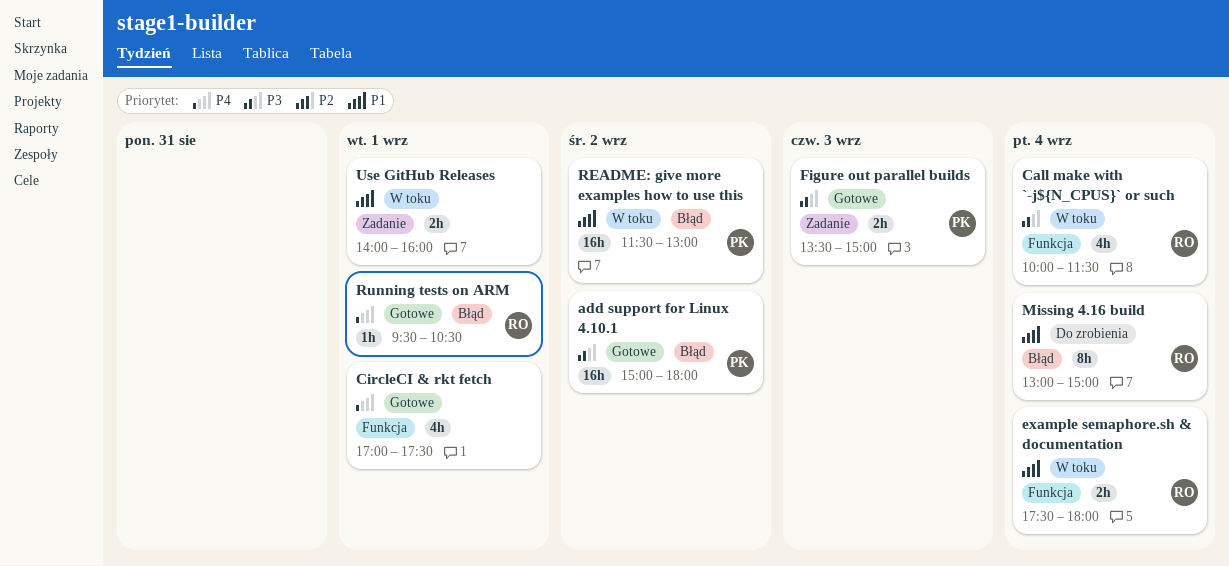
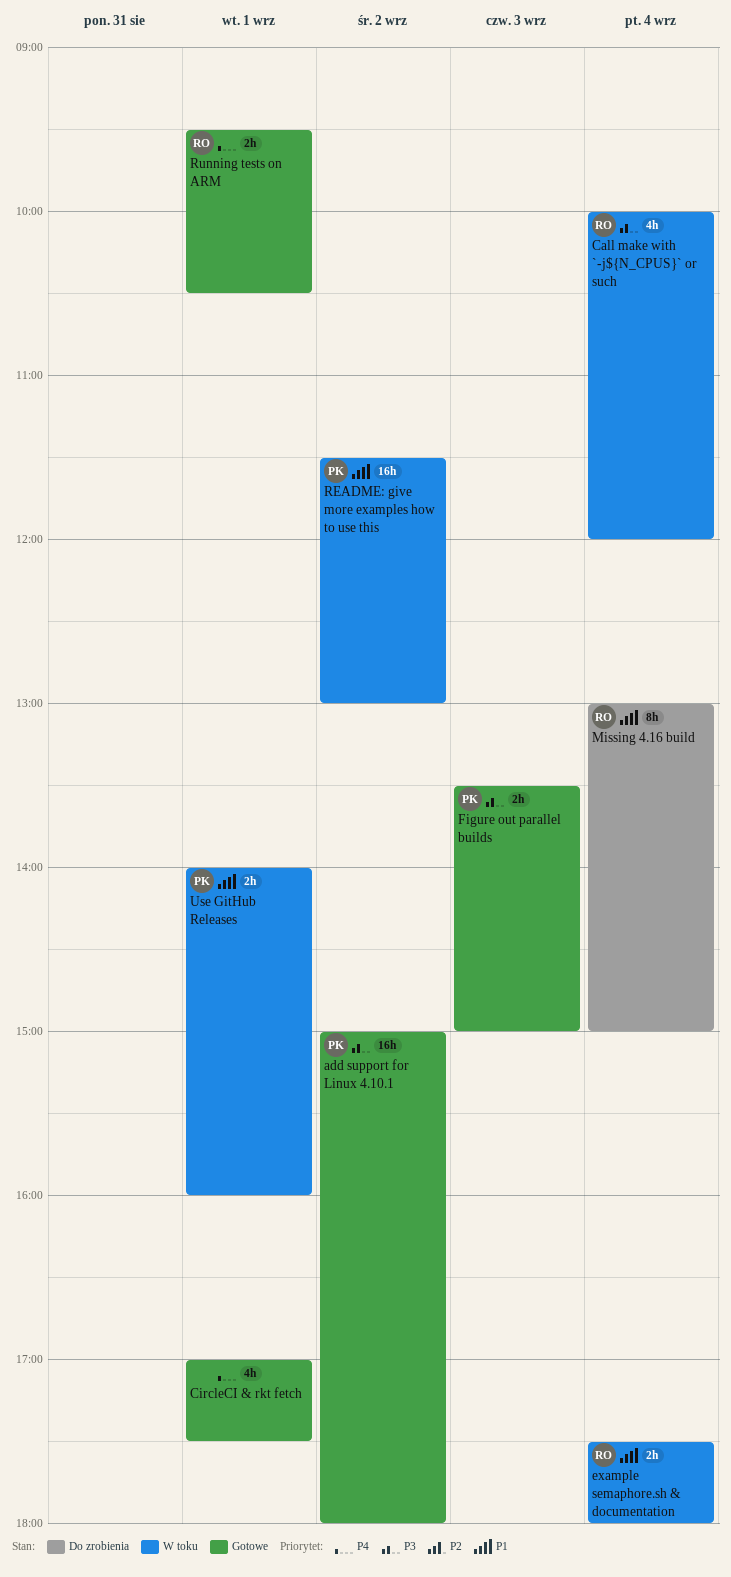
Call make with `-j${N_CPUS}` or such, ends: 11:30 -> 12:00
Running tests on ARM, estimate: 1h -> 2h
Use GitHub Releases, owner: none -> PK

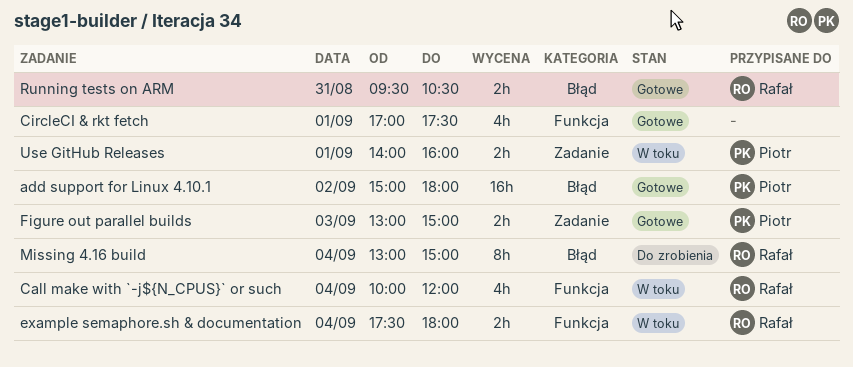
Figure out parallel builds, begins: 13:30 -> 13:00
README: give more examples how to use this: present -> none
Running tests on ARM, day: Sep 1 -> Aug 31

